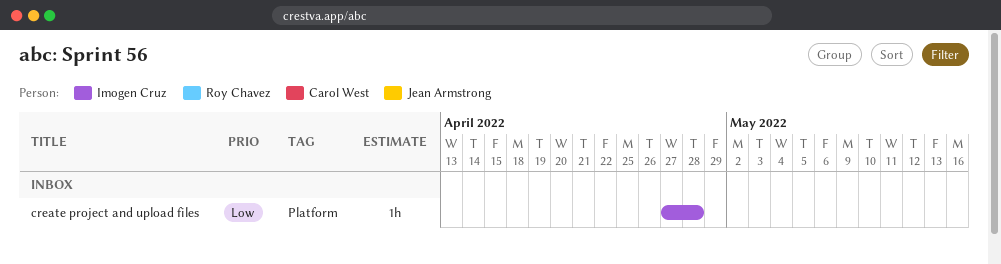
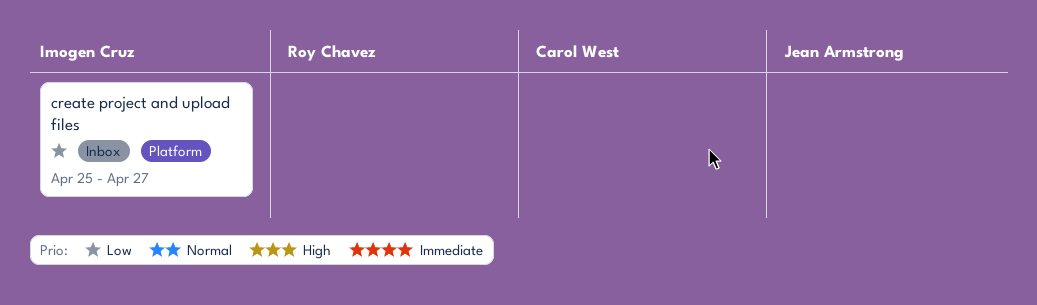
create project and upload files, start: Apr 27 -> Apr 25
create project and upload files, due: Apr 28 -> Apr 27

